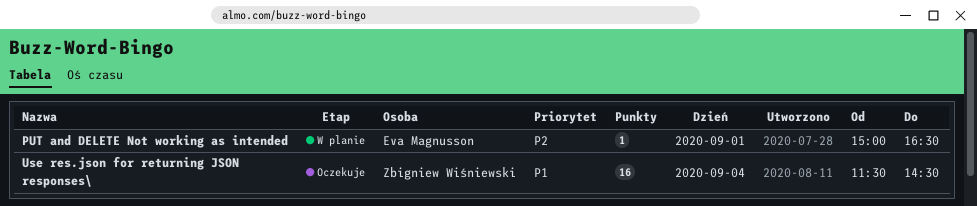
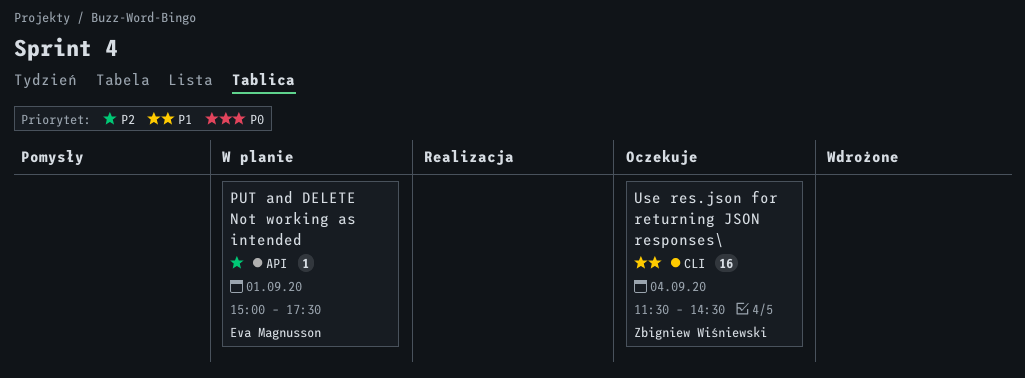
PUT and DELETE Not working as intended, ends: 16:30 -> 17:30

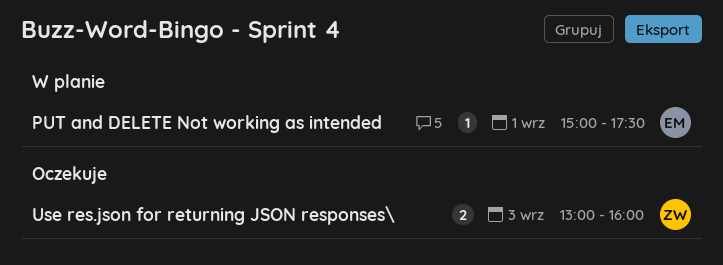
Use res.json for returning JSON responses\, estimate: 16 -> 2
Use res.json for returning JSON responses\, day: Sep 4 -> Sep 3
Use res.json for returning JSON responses\, begins: 11:30 -> 13:00
Use res.json for returning JSON responses\, ends: 14:30 -> 16:00

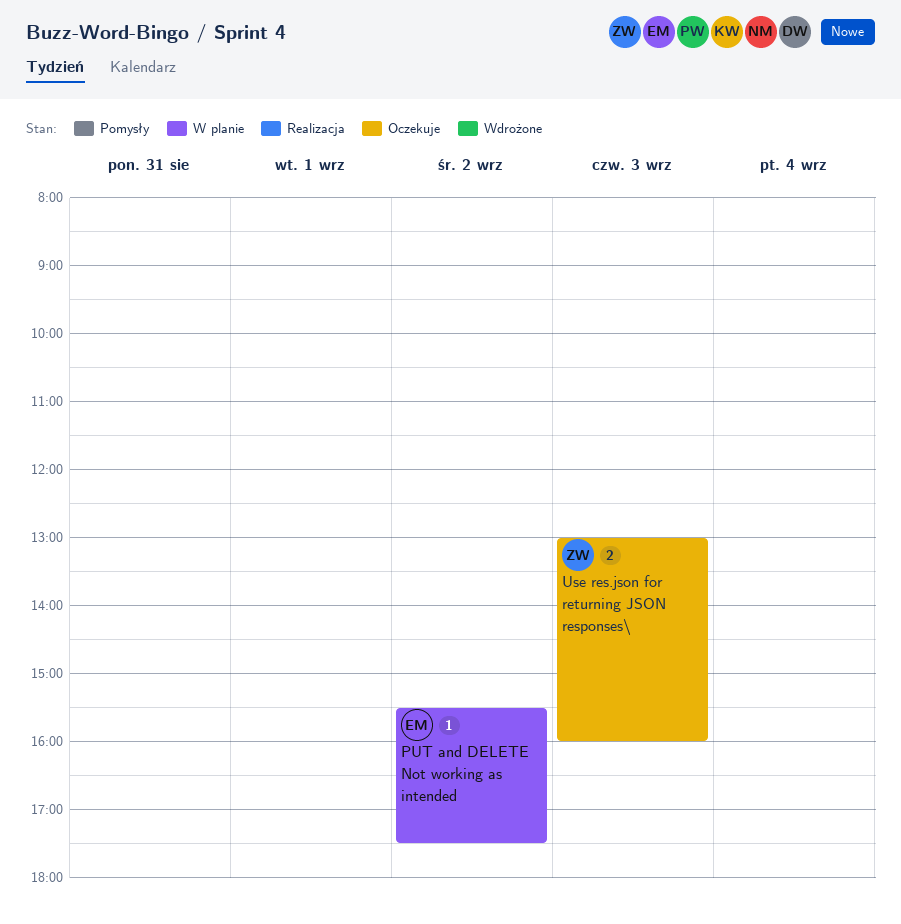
PUT and DELETE Not working as intended, day: Sep 1 -> Sep 2
PUT and DELETE Not working as intended, begins: 15:00 -> 15:30

